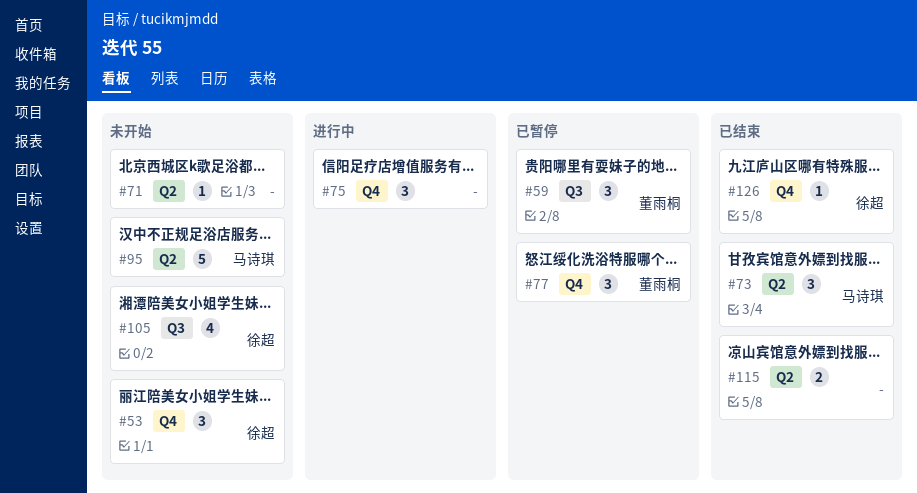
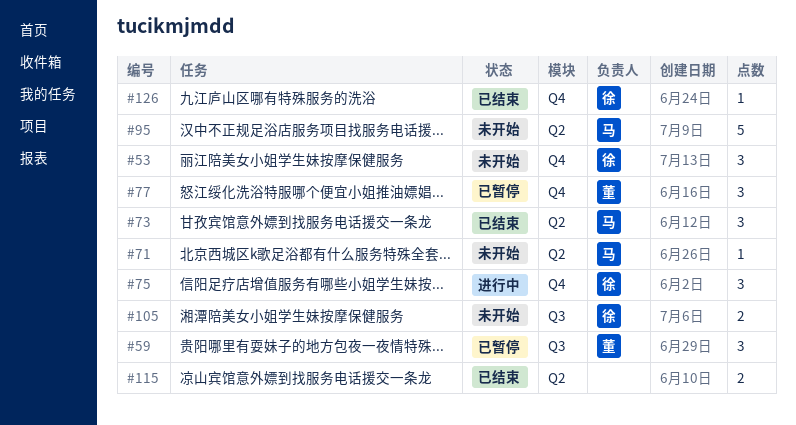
#71, owner: none -> 马诗琪
#75, owner: none -> 徐超
#105, estimate: 4 -> 2

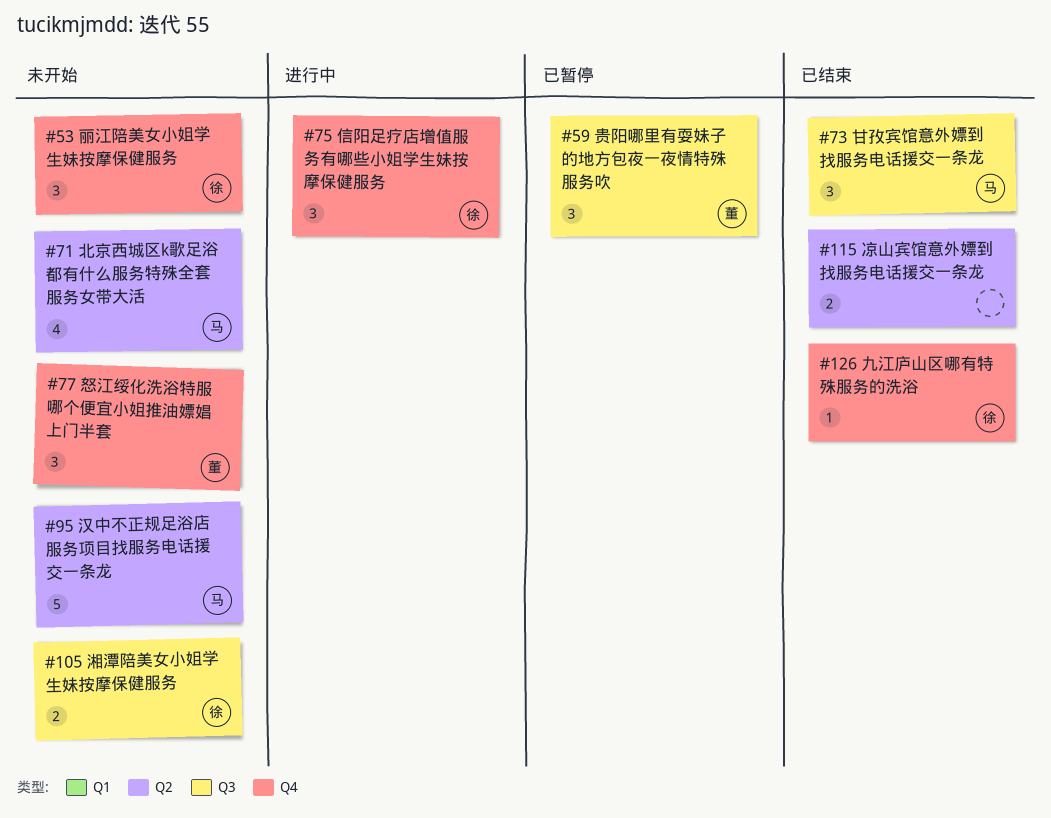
#71, estimate: 1 -> 4
#73, label: Q2 -> Q3
#77, status: 已暂停 -> 未开始

